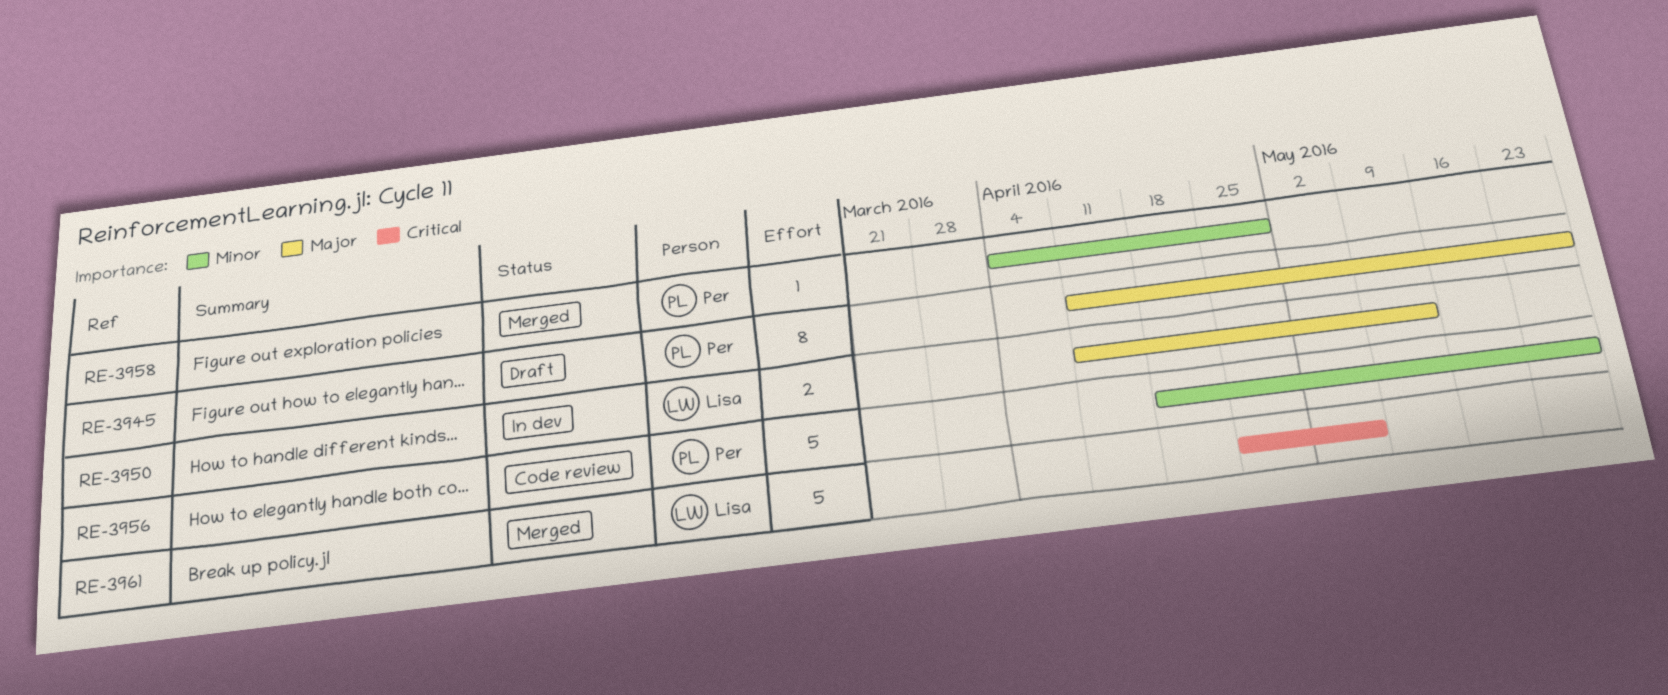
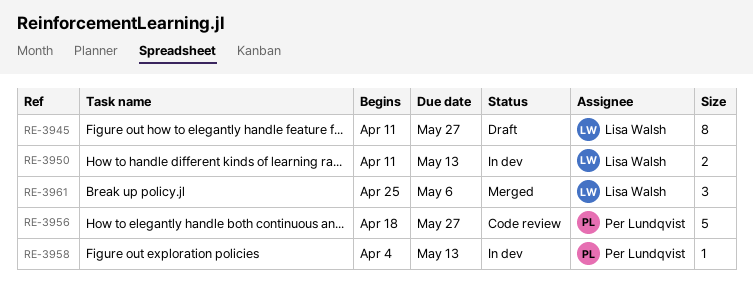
RE-3945, owner: Per Lundqvist -> Lisa Walsh
RE-3958, status: Merged -> In dev
RE-3958, due: Apr 29 -> May 13
RE-3961, estimate: 5 -> 3

